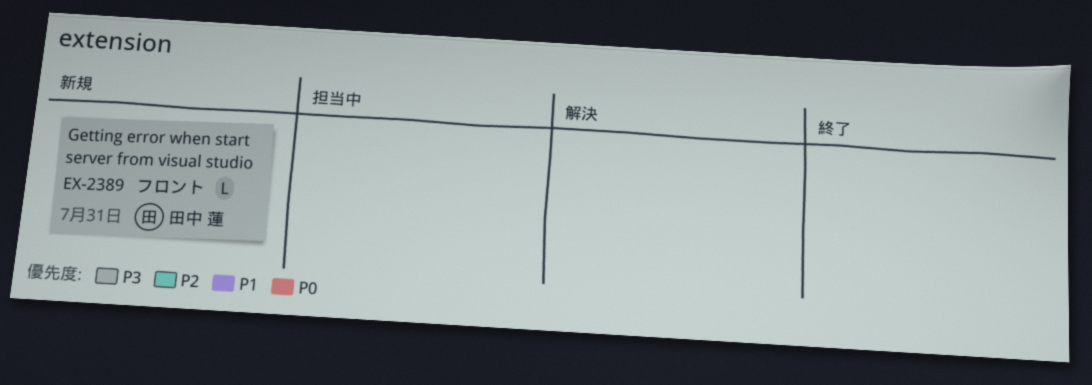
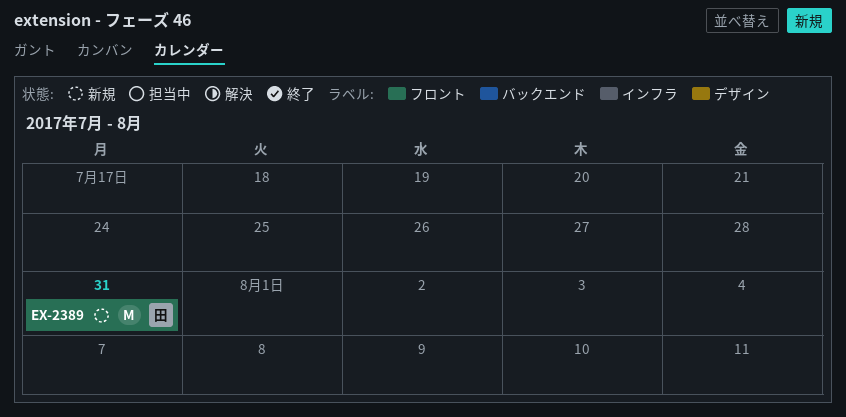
EX-2389, estimate: L -> M

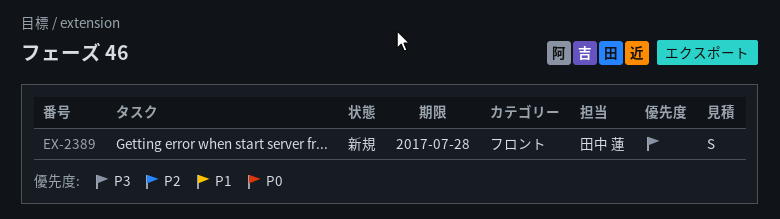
EX-2389, estimate: M -> S
EX-2389, due: Jul 31 -> Jul 28

